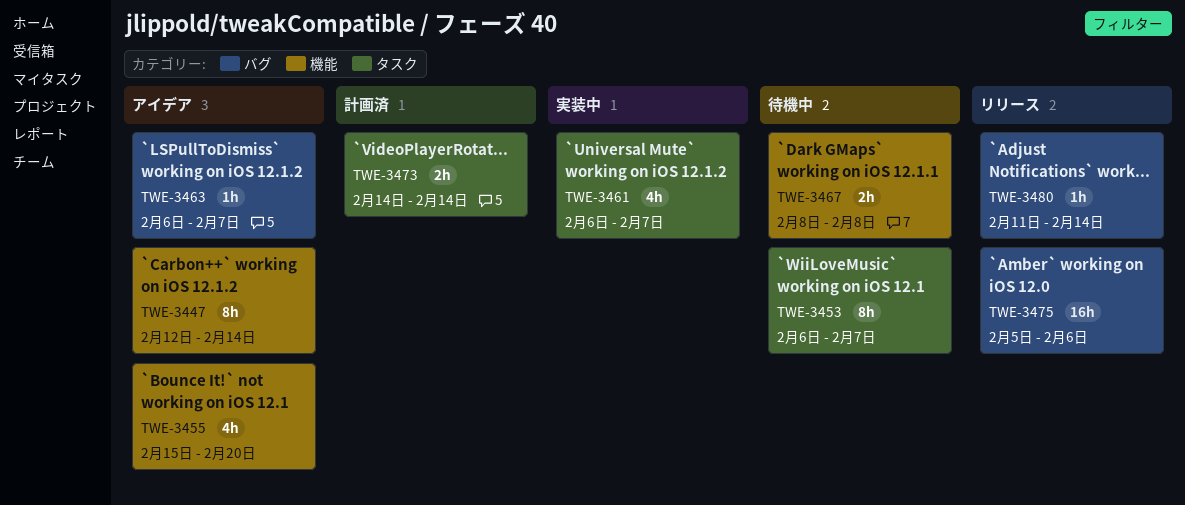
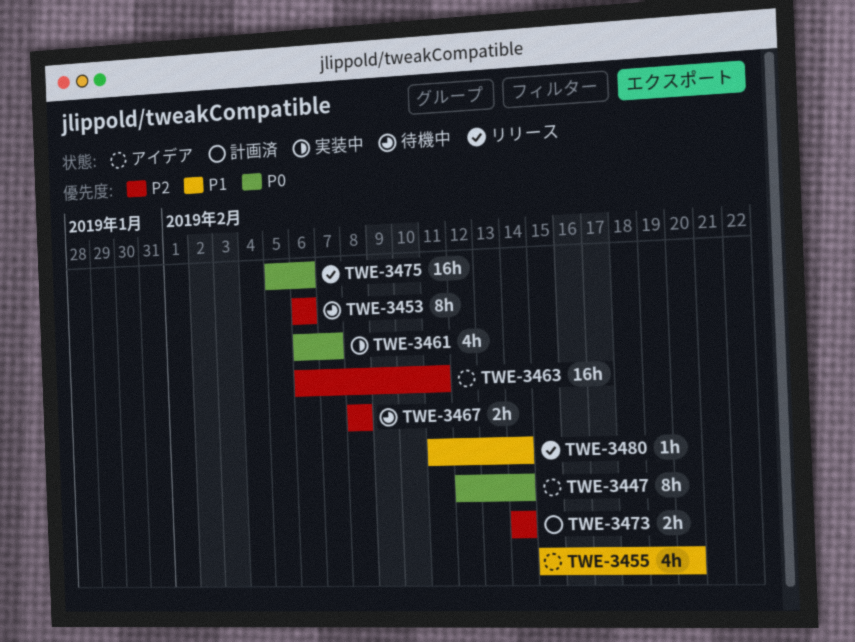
TWE-3453, due: Feb 7 -> Feb 6
TWE-3463, estimate: 1h -> 16h
TWE-3463, due: Feb 7 -> Feb 11

